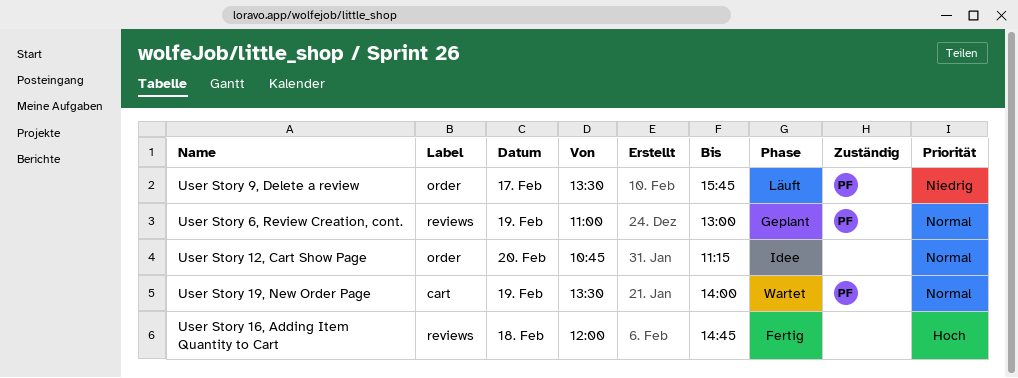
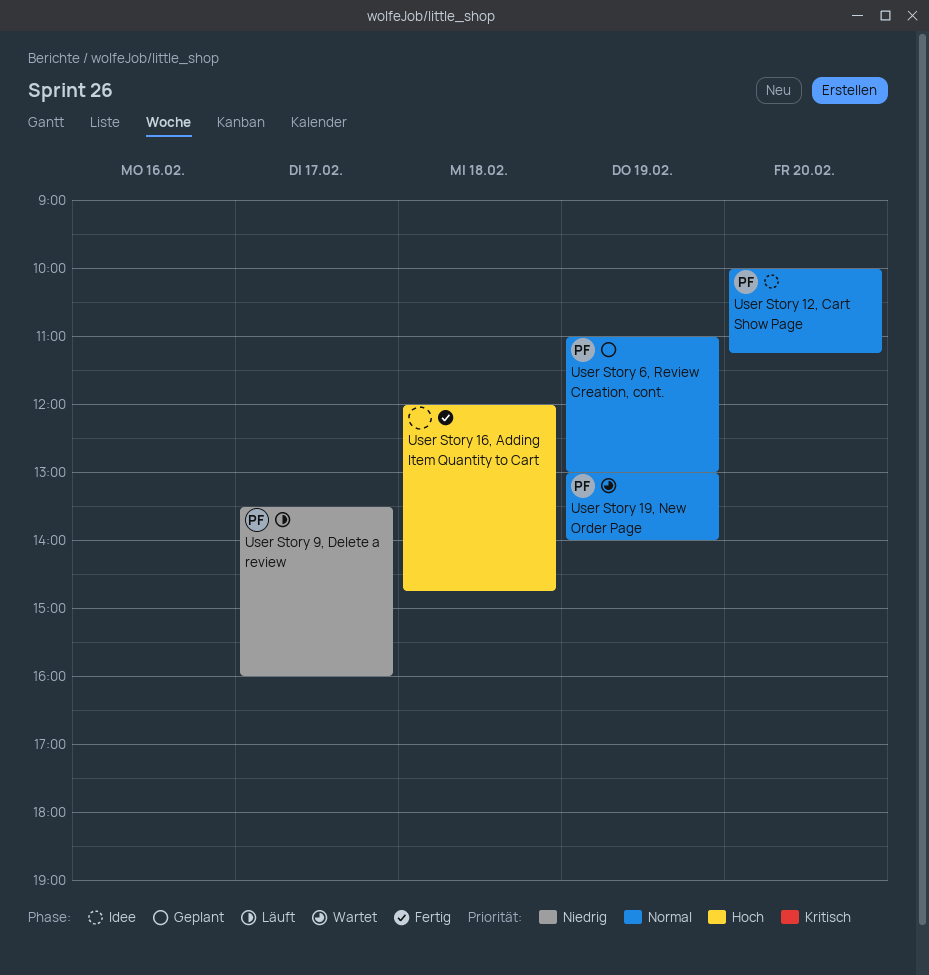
User Story 12, Cart Show Page, owner: none -> PF
User Story 12, Cart Show Page, begins: 10:45 -> 10:00
User Story 19, New Order Page, begins: 13:30 -> 13:00
User Story 9, Delete a review, ends: 15:45 -> 16:00

